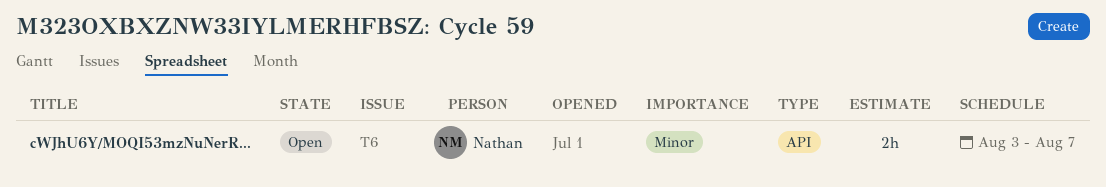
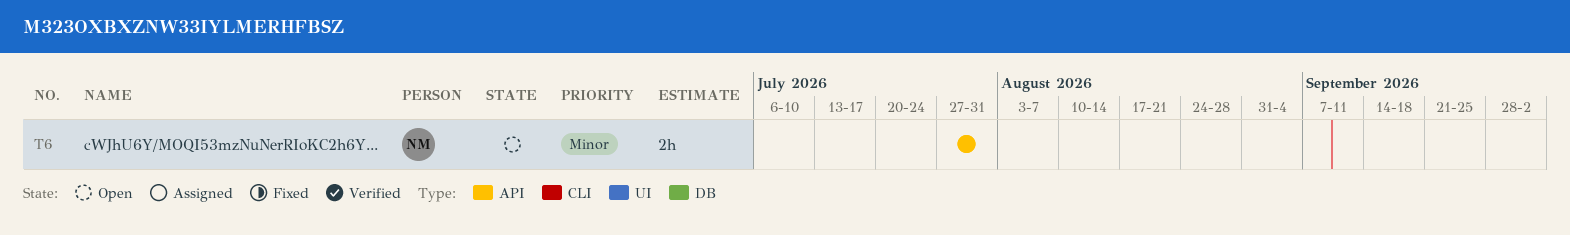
T6, start: Aug 3 -> Jul 27
T6, due: Aug 7 -> Jul 31

